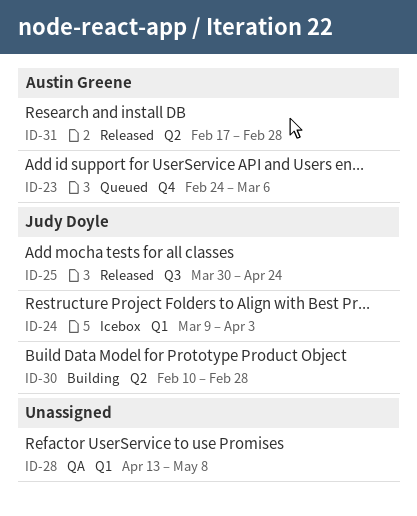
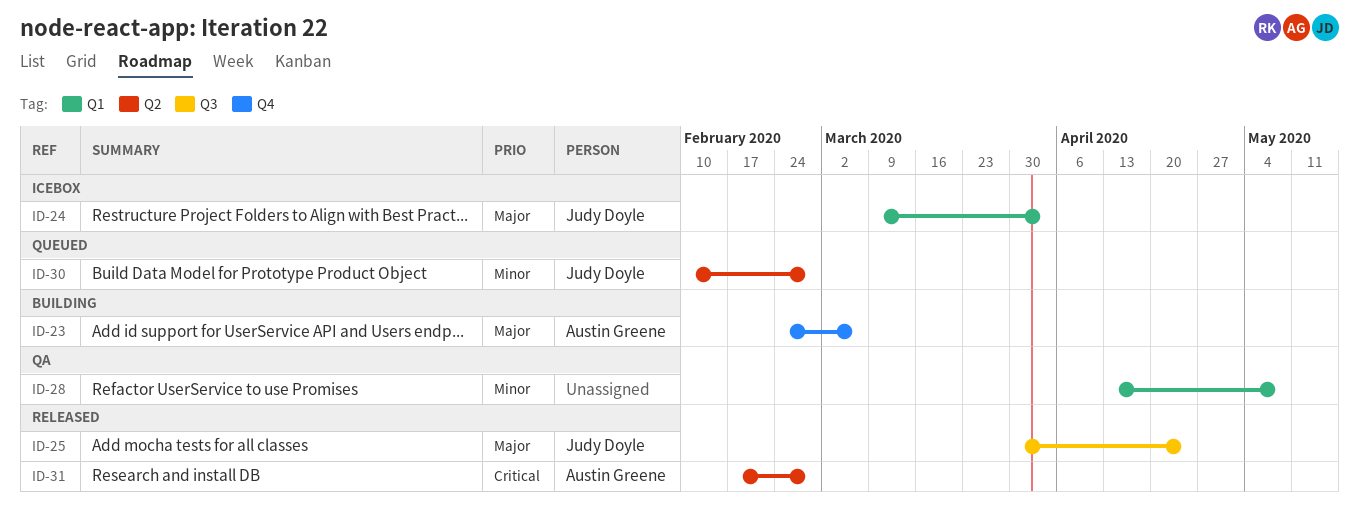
ID-23, status: Queued -> Building
ID-30, status: Building -> Queued

